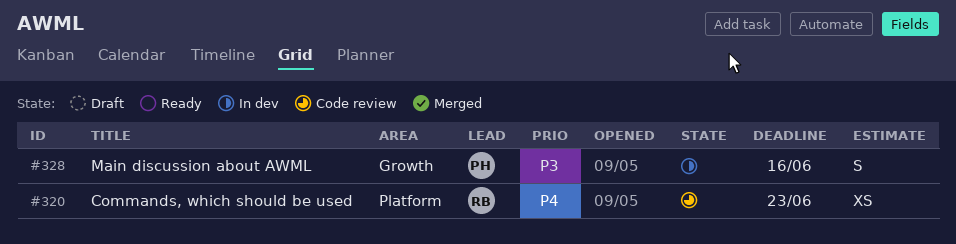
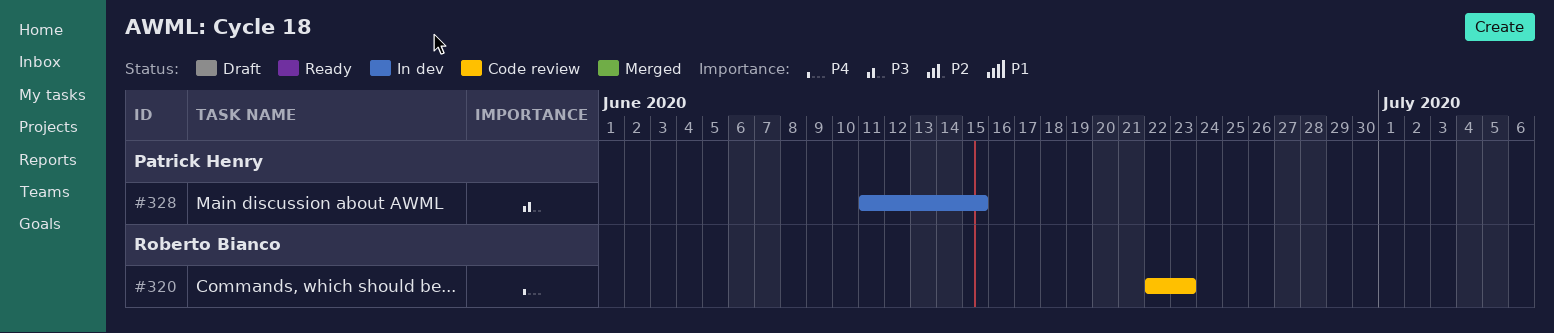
#328, due: Jun 16 -> Jun 15

